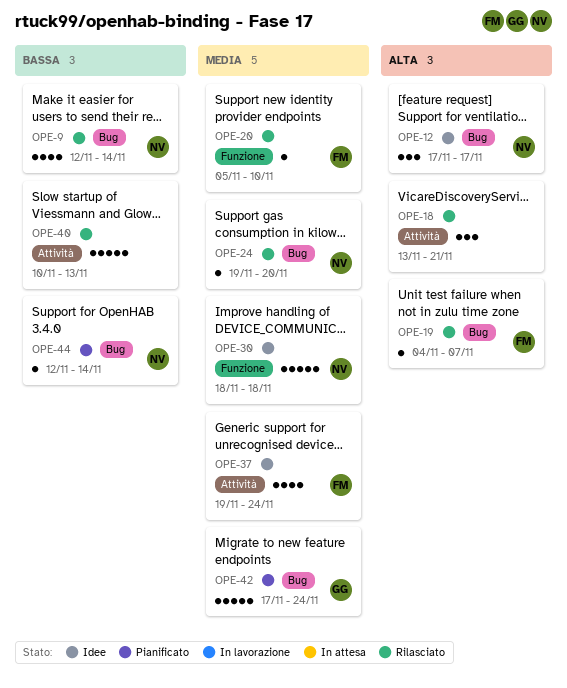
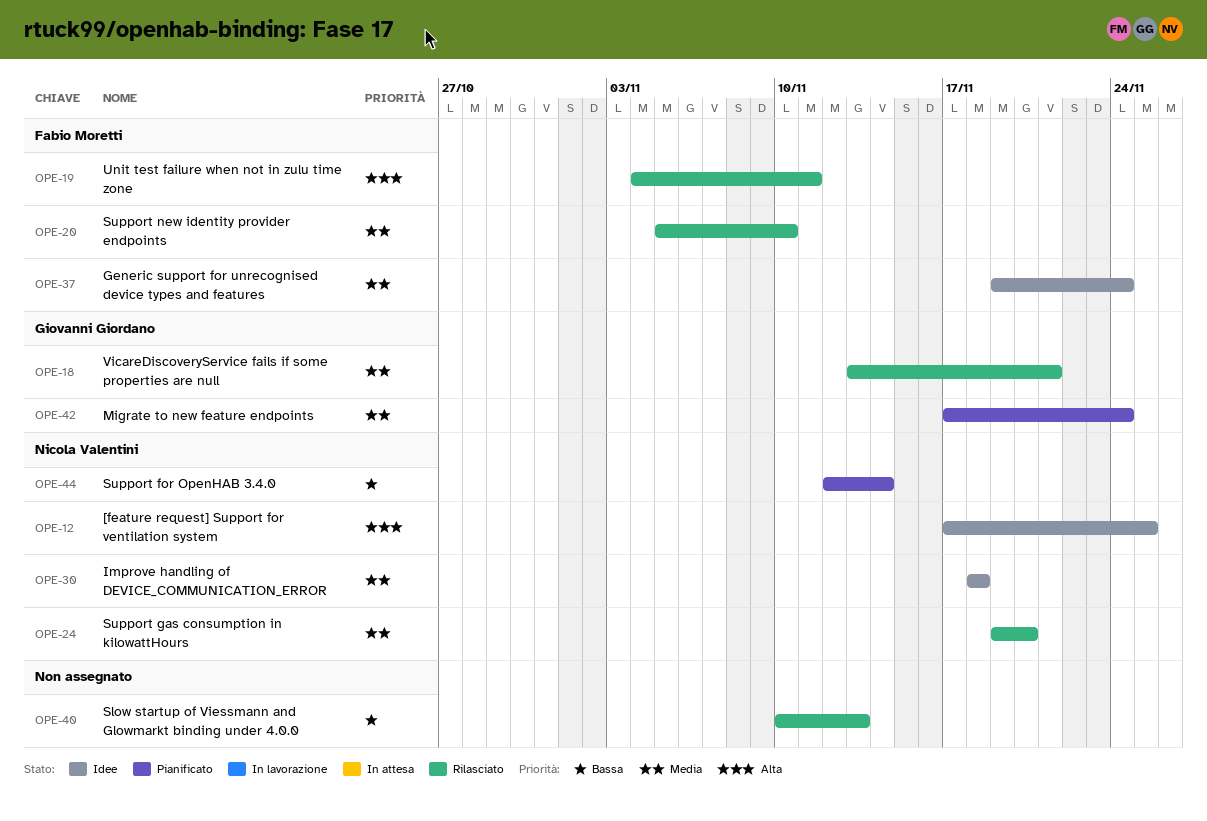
OPE-9: present -> none
OPE-12, due: Nov 17 -> Nov 25
OPE-18, owner: none -> Giovanni Giordano
OPE-18, priority: Alta -> Media
OPE-19, due: Nov 7 -> Nov 11

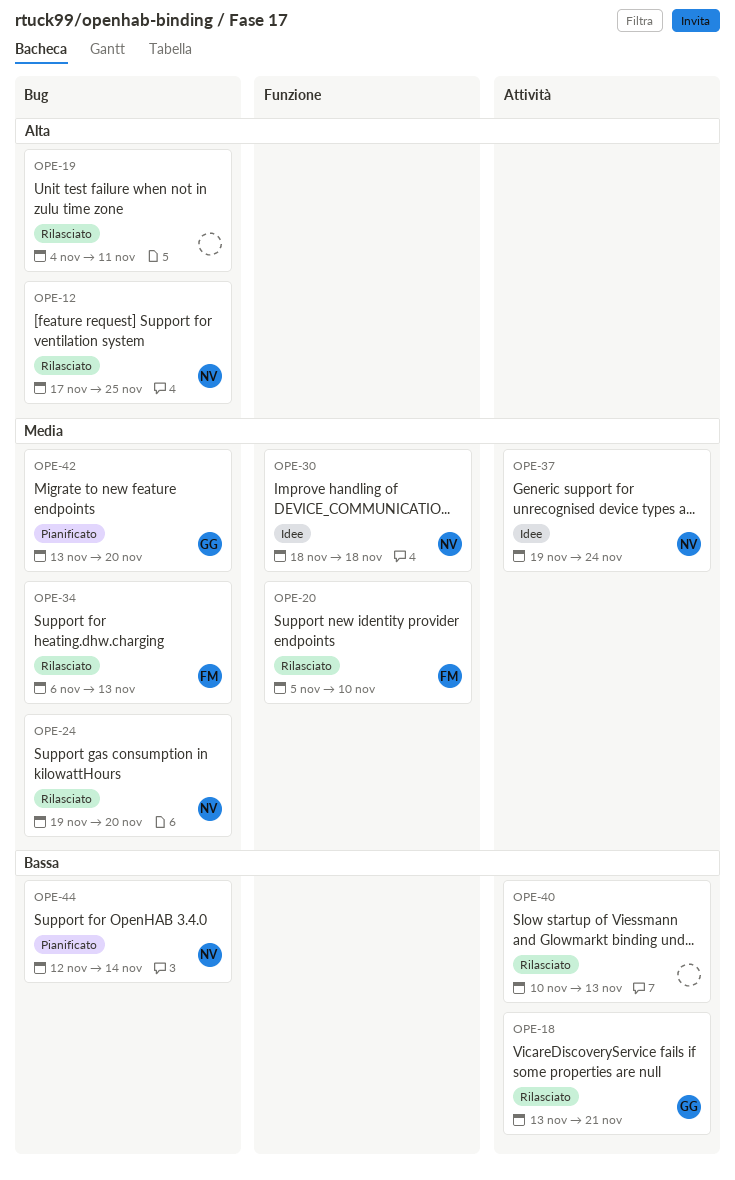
OPE-12, status: Idee -> Rilasciato
OPE-18, priority: Media -> Bassa
OPE-19, owner: Fabio Moretti -> none
OPE-34: none -> present
OPE-37, owner: Fabio Moretti -> Nicola Valentini
OPE-42, start: Nov 17 -> Nov 13
OPE-42, due: Nov 24 -> Nov 20

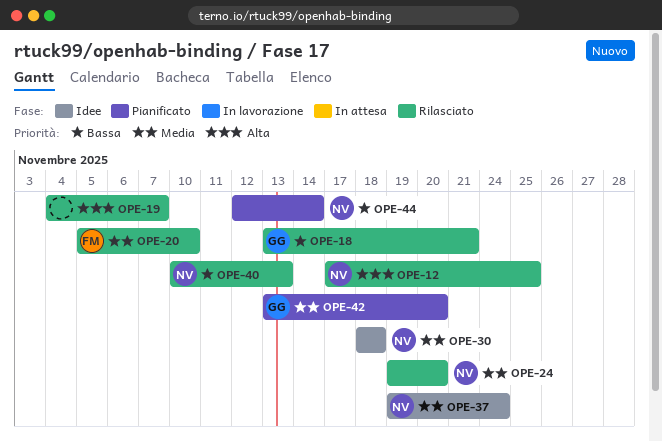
OPE-19, due: Nov 11 -> Nov 7
OPE-34: present -> none
OPE-40, owner: none -> NV

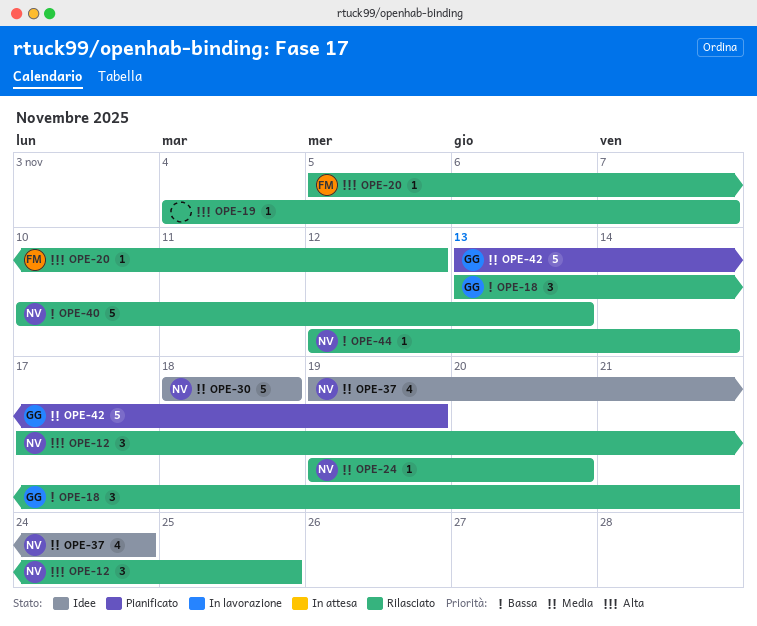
OPE-20, priority: Media -> Alta
OPE-20, due: Nov 10 -> Nov 12
OPE-42, due: Nov 20 -> Nov 19
OPE-44, status: Pianificato -> Rilasciato

